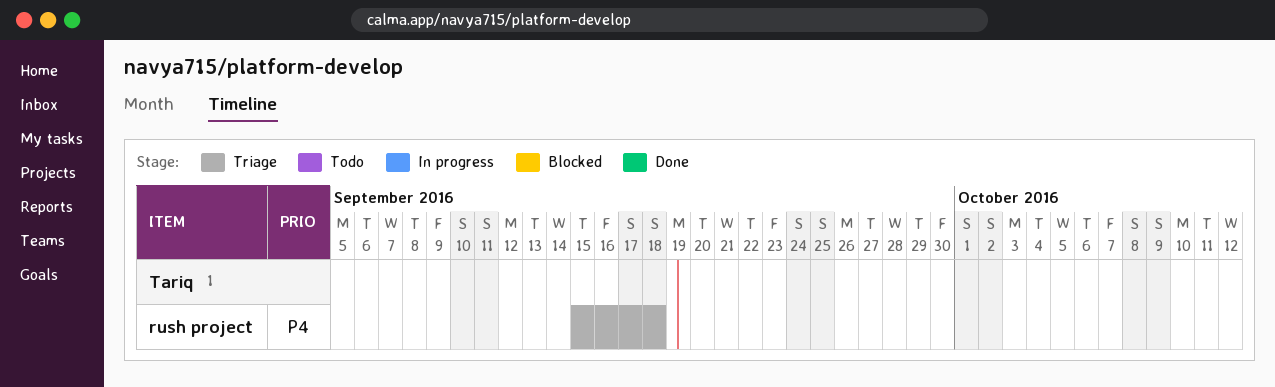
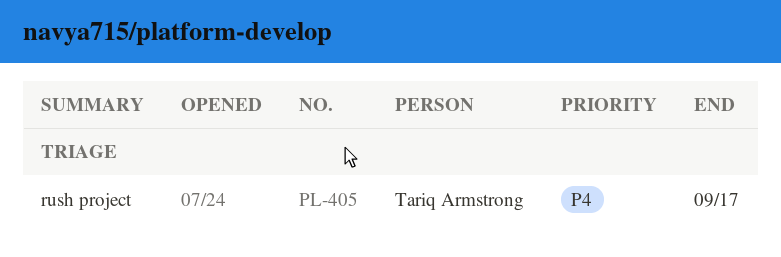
rush project, due: Sep 18 -> Sep 17

